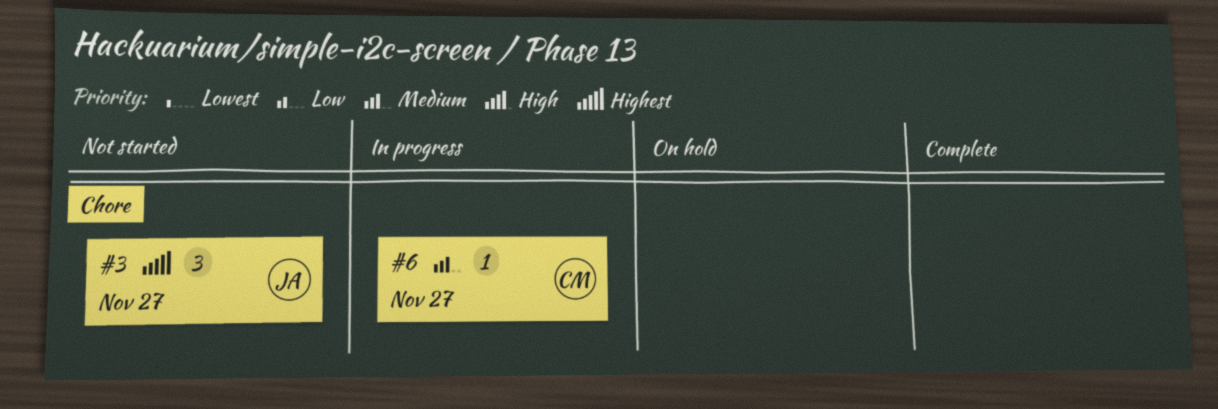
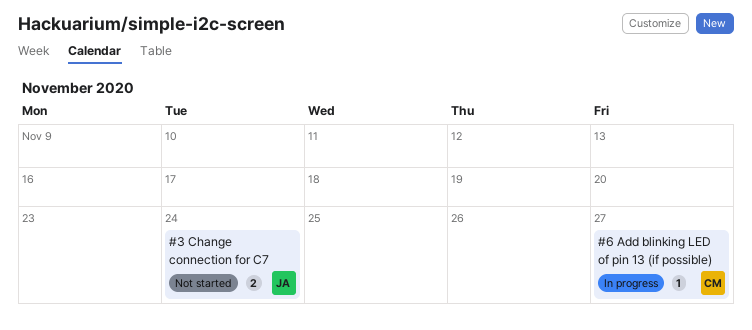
#3, estimate: 3 -> 2
#3, due: Nov 27 -> Nov 24

